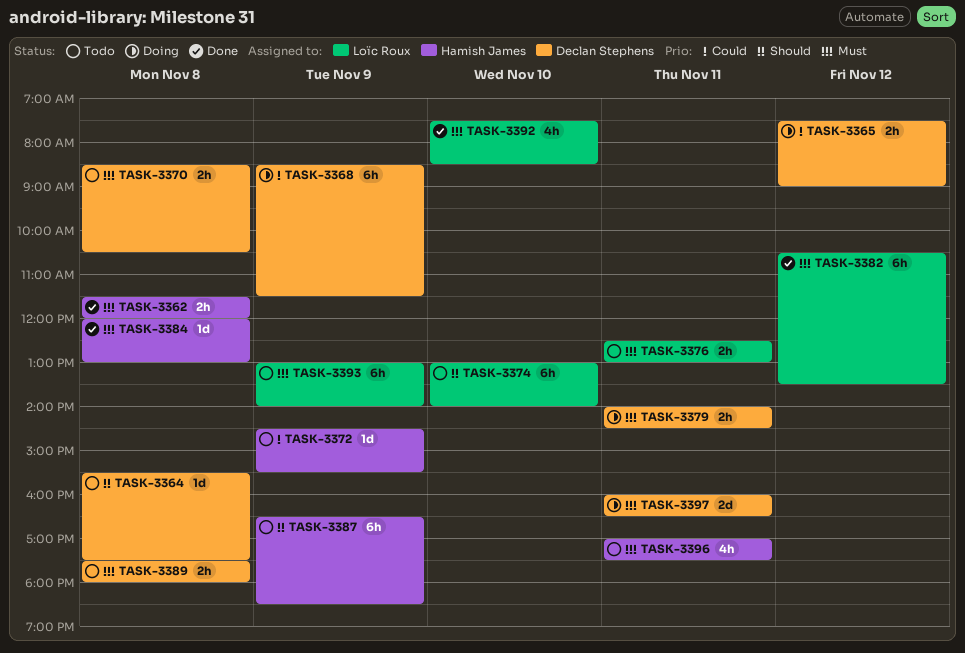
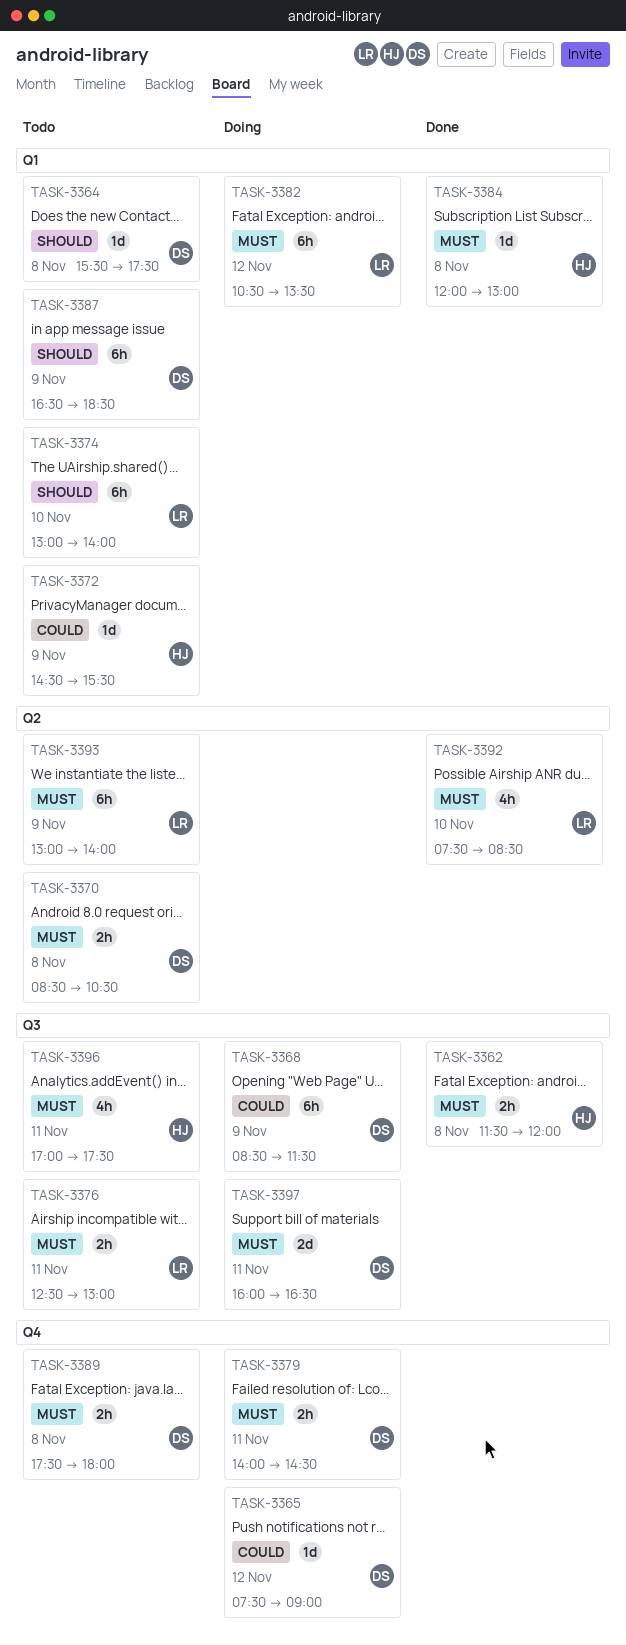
TASK-3365, estimate: 2h -> 1d
TASK-3382, status: Done -> Doing
TASK-3387, owner: Hamish James -> Declan Stephens

